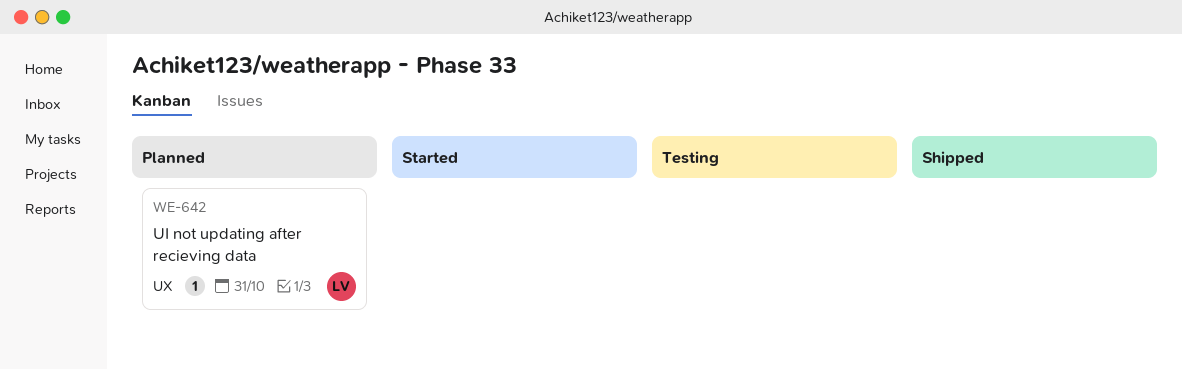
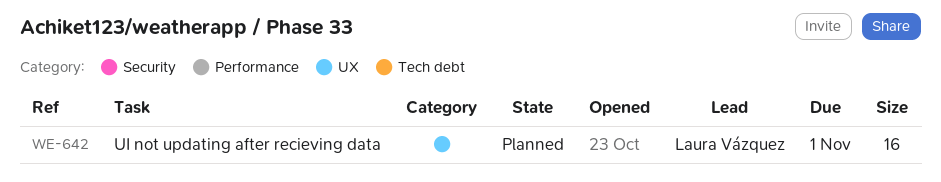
WE-642, estimate: 1 -> 16
WE-642, due: Oct 31 -> Nov 1

